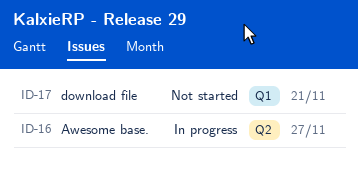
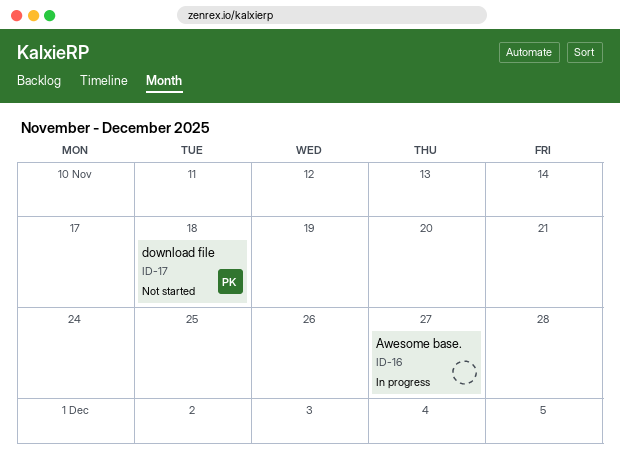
ID-17, due: Nov 21 -> Nov 18

